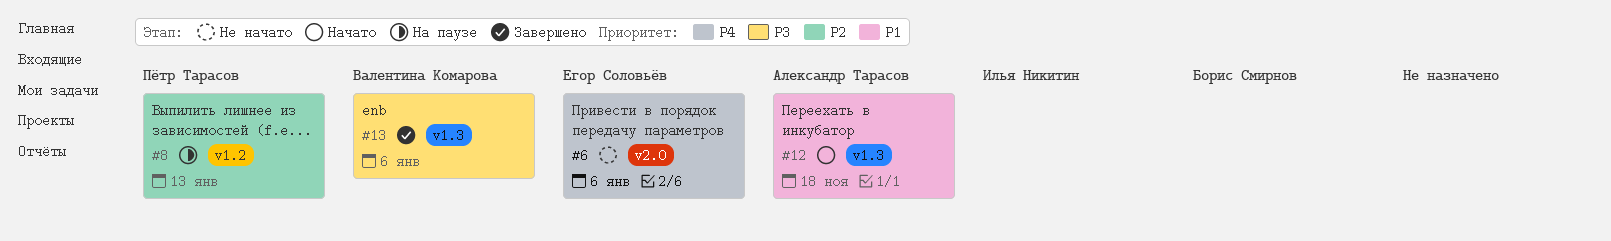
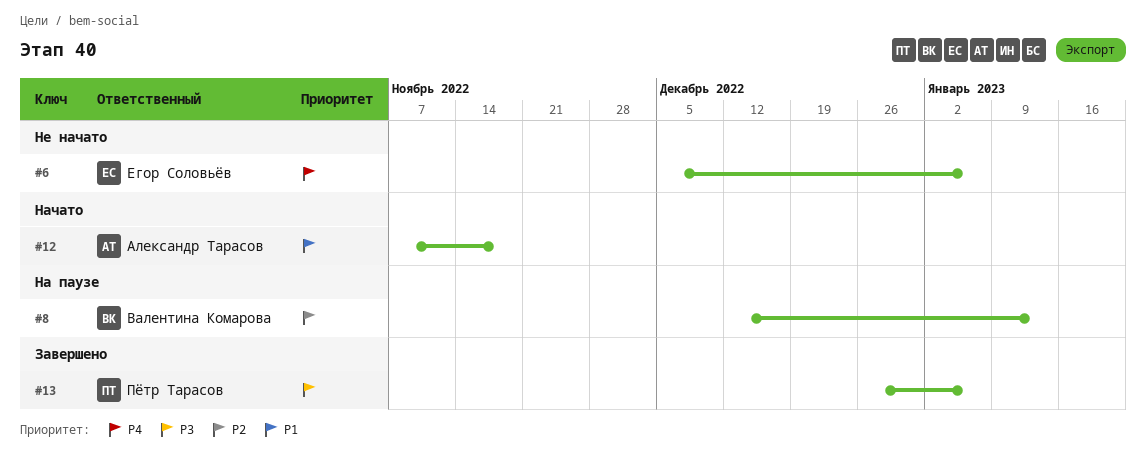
#8, owner: Пётр Тарасов -> Валентина Комарова
#13, owner: Валентина Комарова -> Пётр Тарасов

